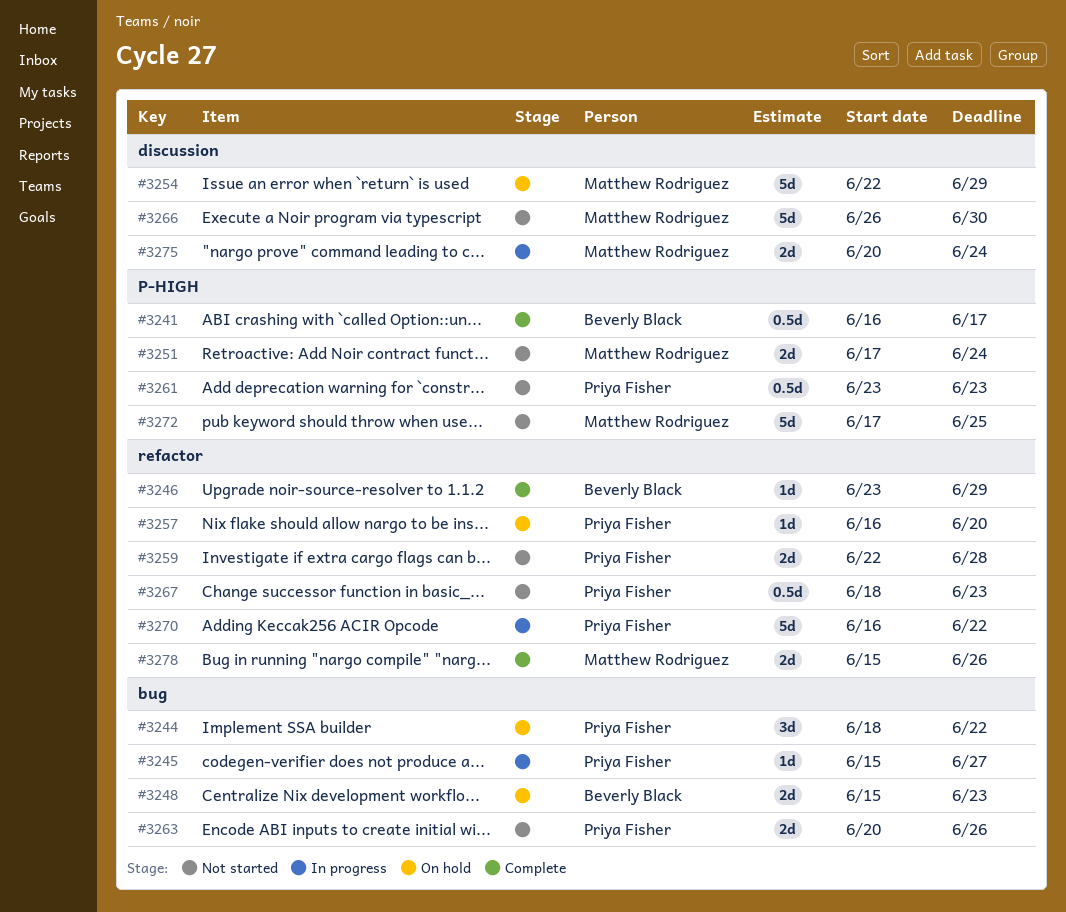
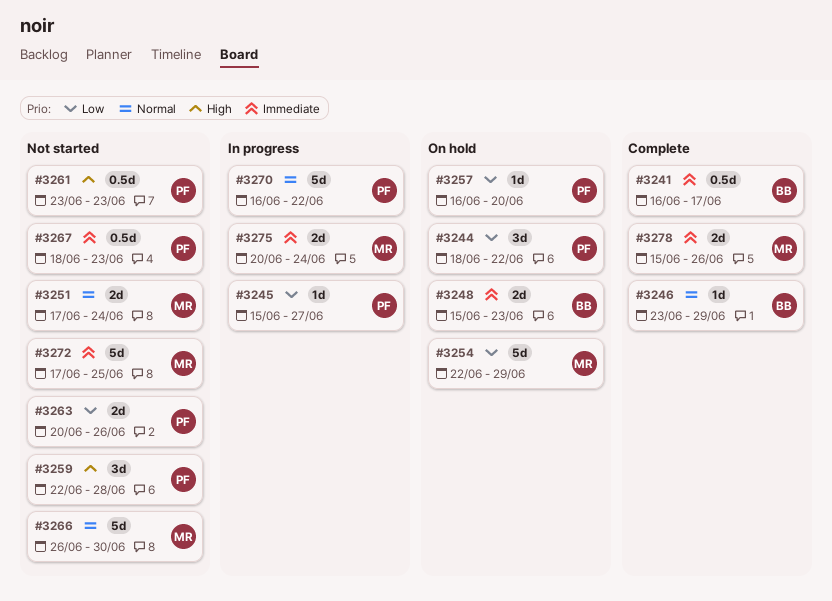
#3259, estimate: 2d -> 3d

